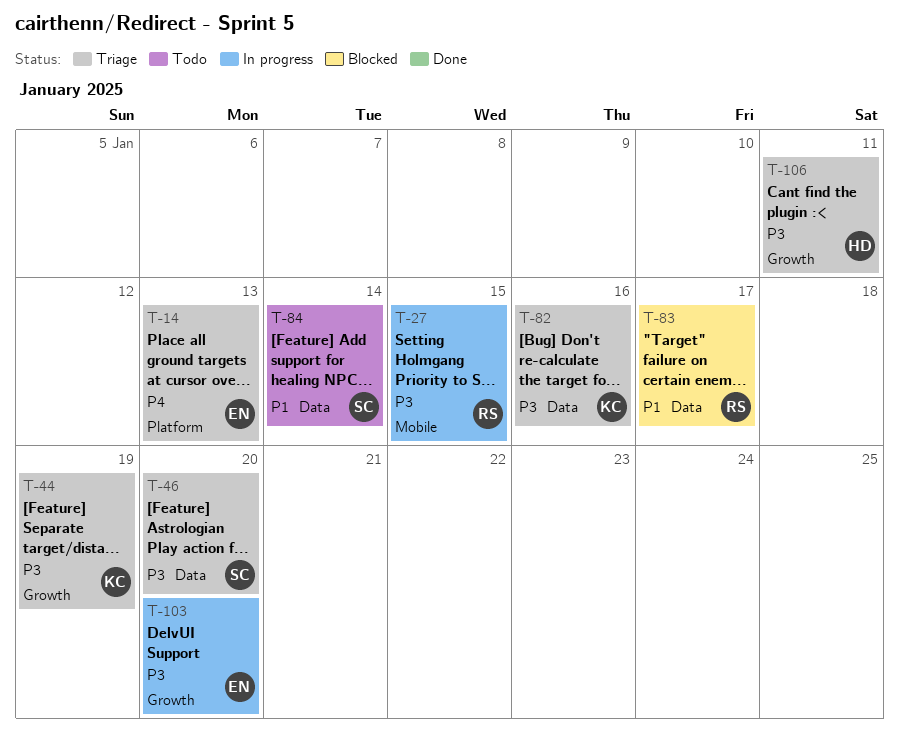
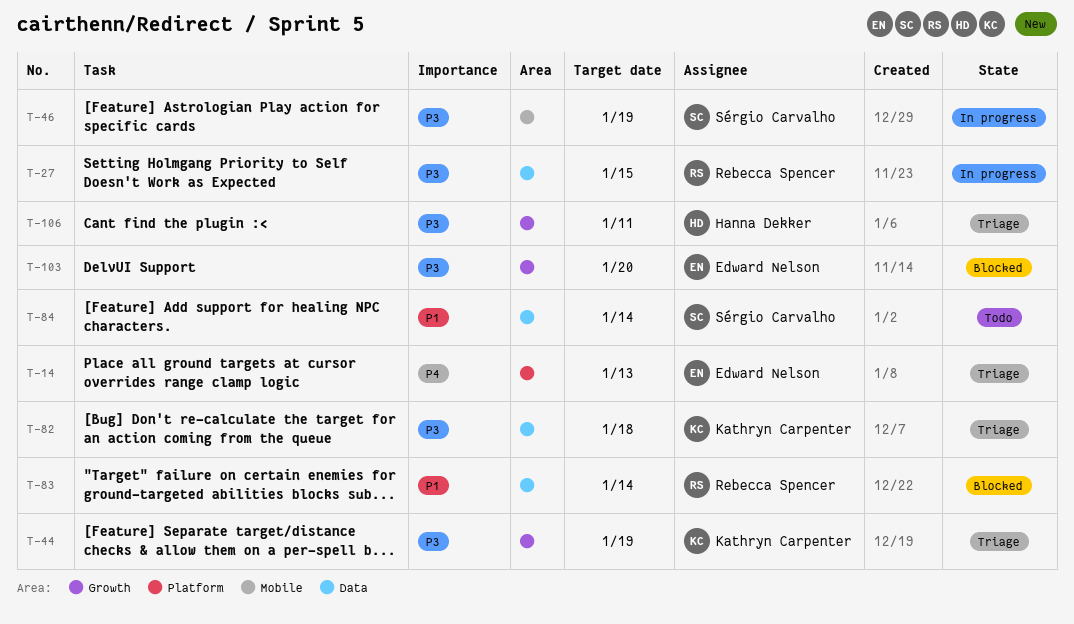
T-27, label: Mobile -> Data
T-46, status: Triage -> In progress
T-46, label: Data -> Mobile
T-46, due: Jan 20 -> Jan 19
T-82, due: Jan 16 -> Jan 18
T-83, due: Jan 17 -> Jan 14
T-103, status: In progress -> Blocked

